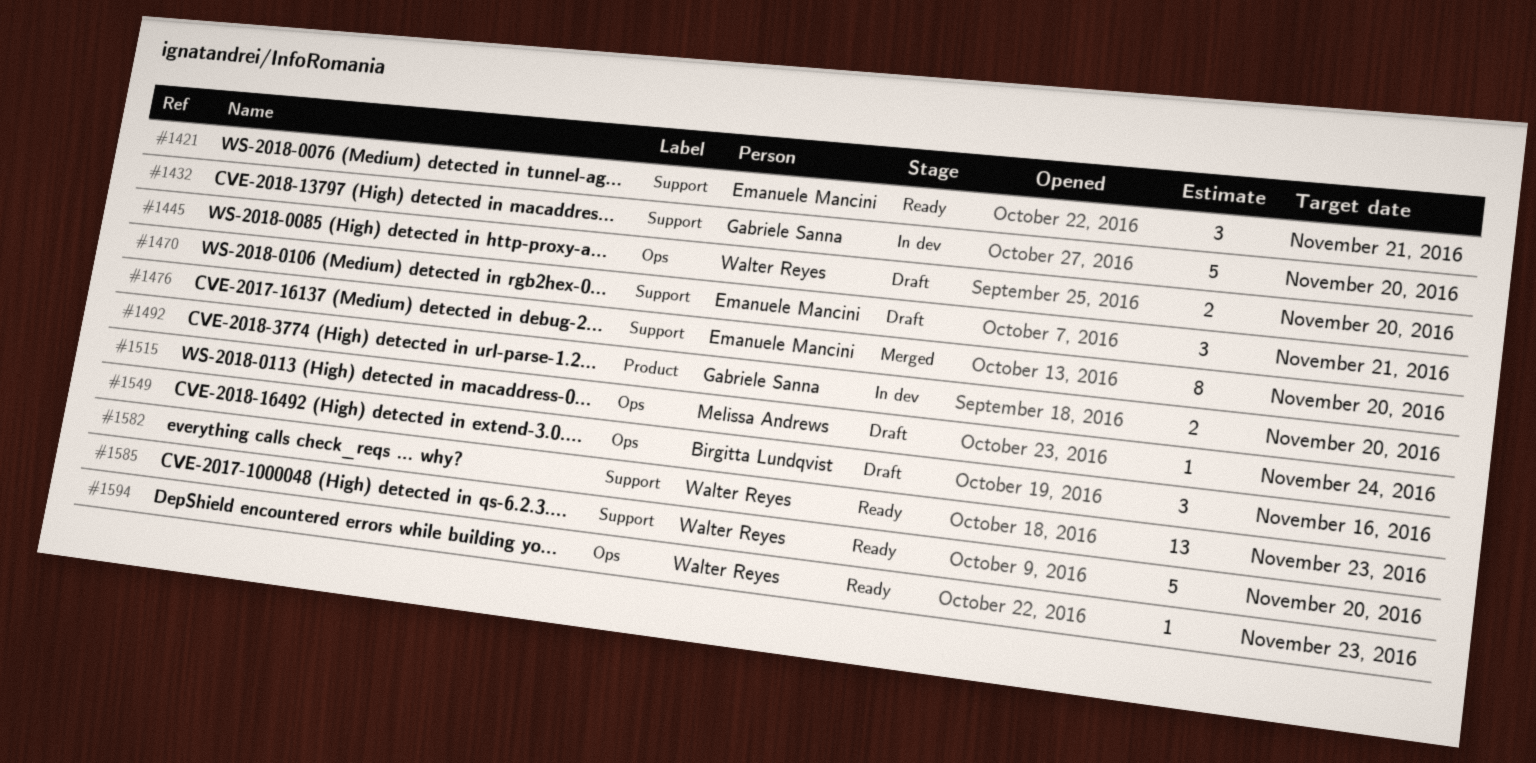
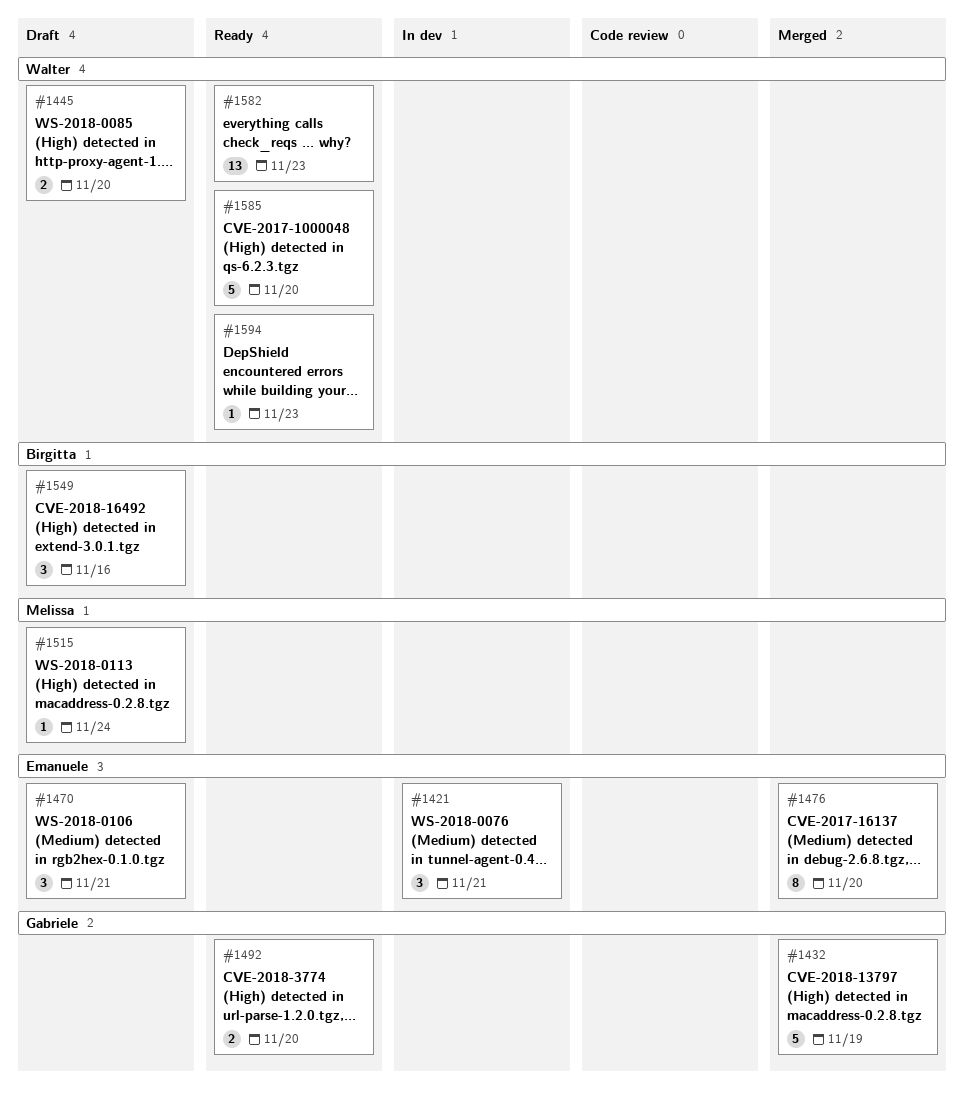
#1421, status: Ready -> In dev
#1432, status: In dev -> Merged
#1432, due: Nov 20 -> Nov 19
#1492, status: In dev -> Ready

